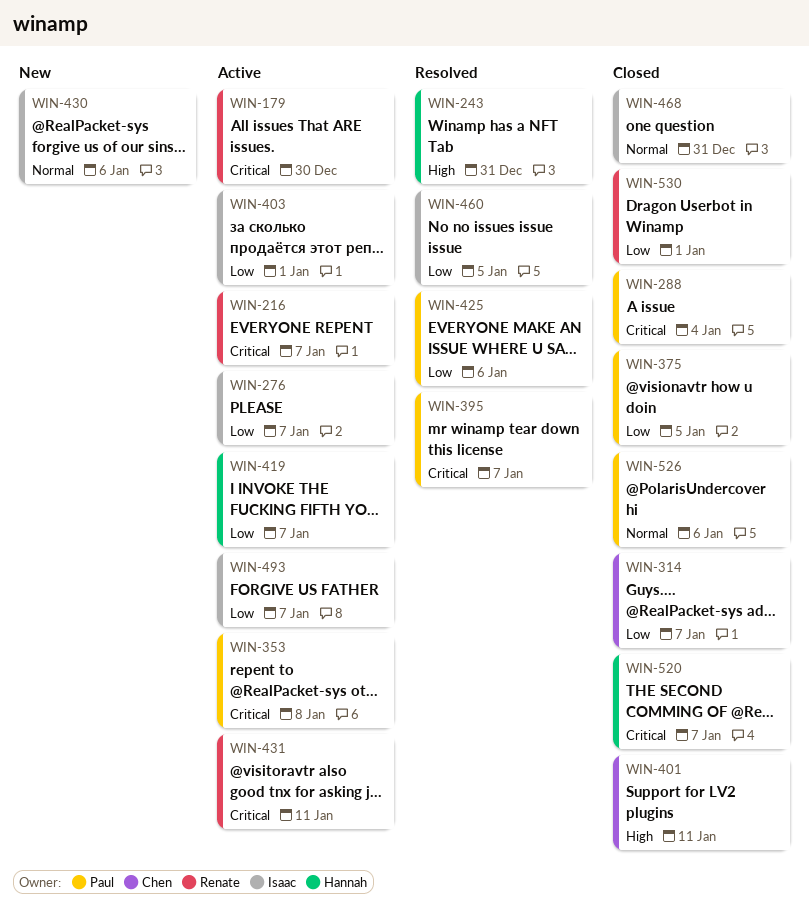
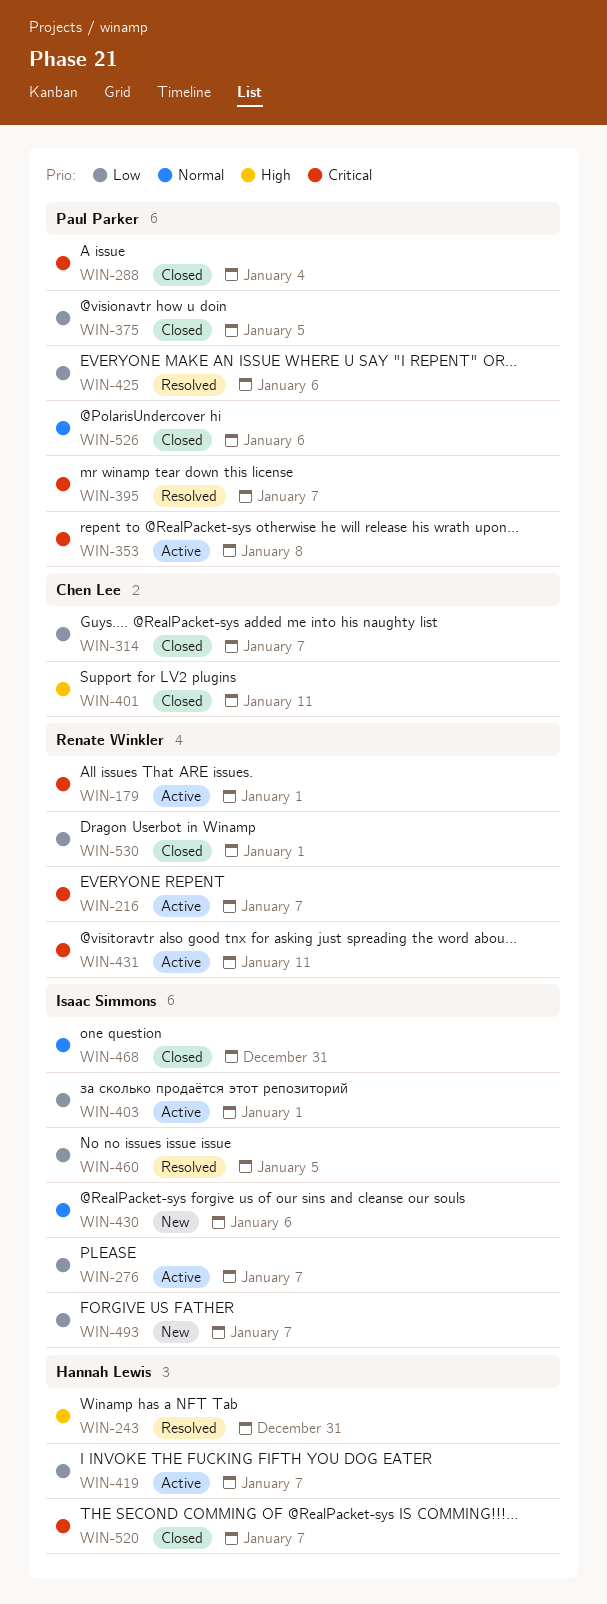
WIN-179, due: Dec 30 -> Jan 1
WIN-493, status: Active -> New

